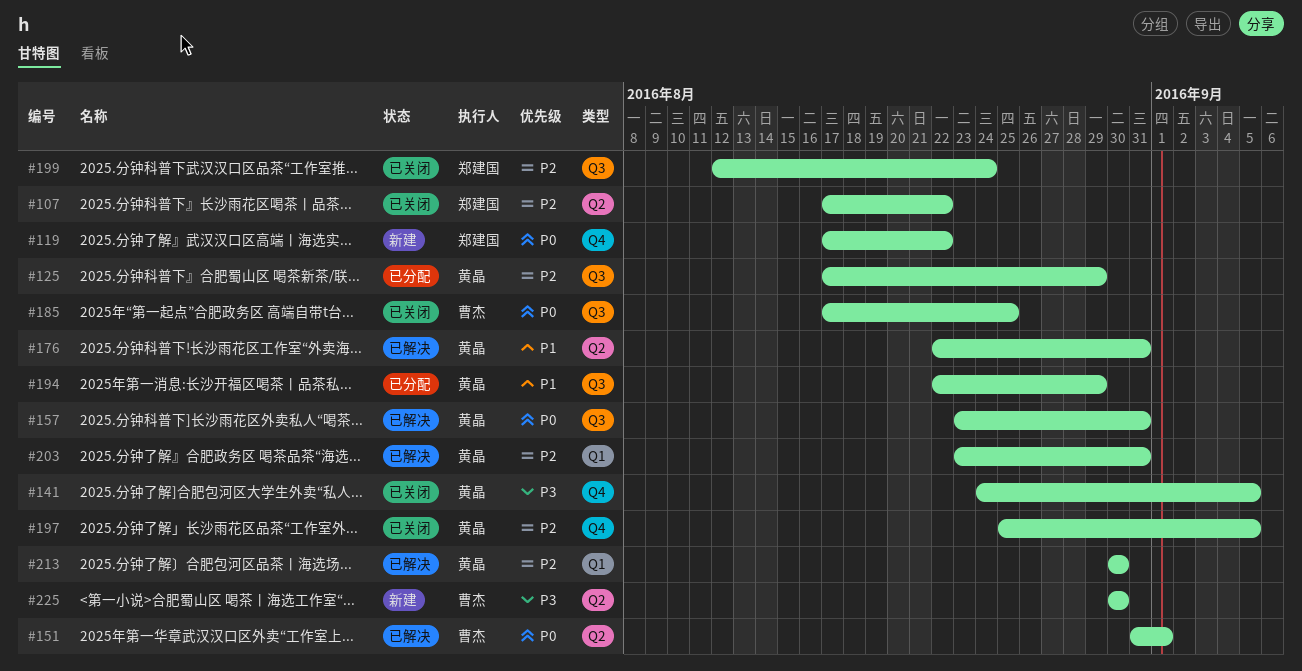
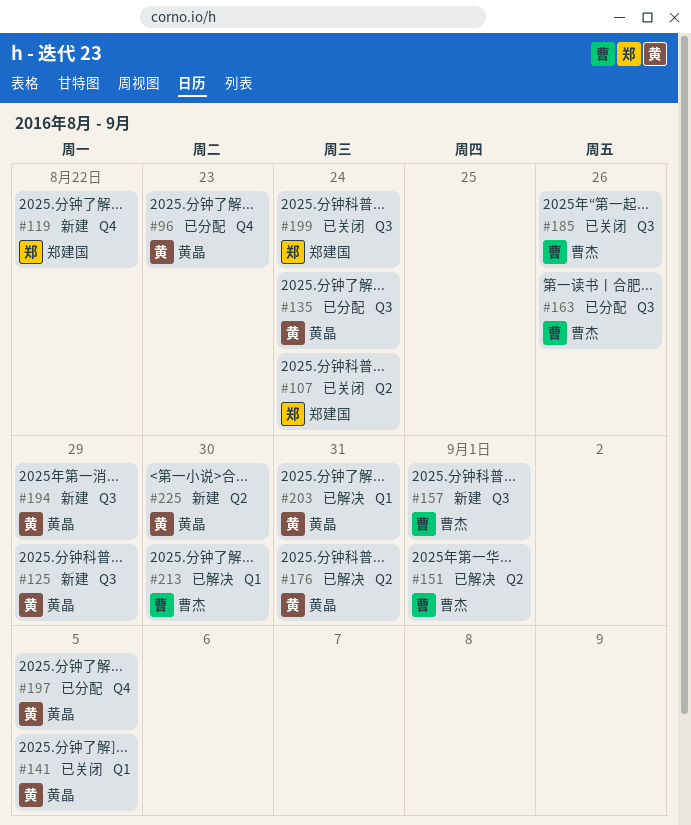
#96: none -> present
#107, due: Aug 22 -> Aug 24
#125, status: 已分配 -> 新建
#135: none -> present
#141, label: Q4 -> Q1
#157, status: 已解决 -> 新建
#157, owner: 黄晶 -> 曹杰
#157, due: Aug 31 -> Sep 1
#163: none -> present
#185, due: Aug 25 -> Aug 26
#194, status: 已分配 -> 新建
#197, status: 已关闭 -> 已分配
#213, owner: 黄晶 -> 曹杰
#225, owner: 曹杰 -> 黄晶

